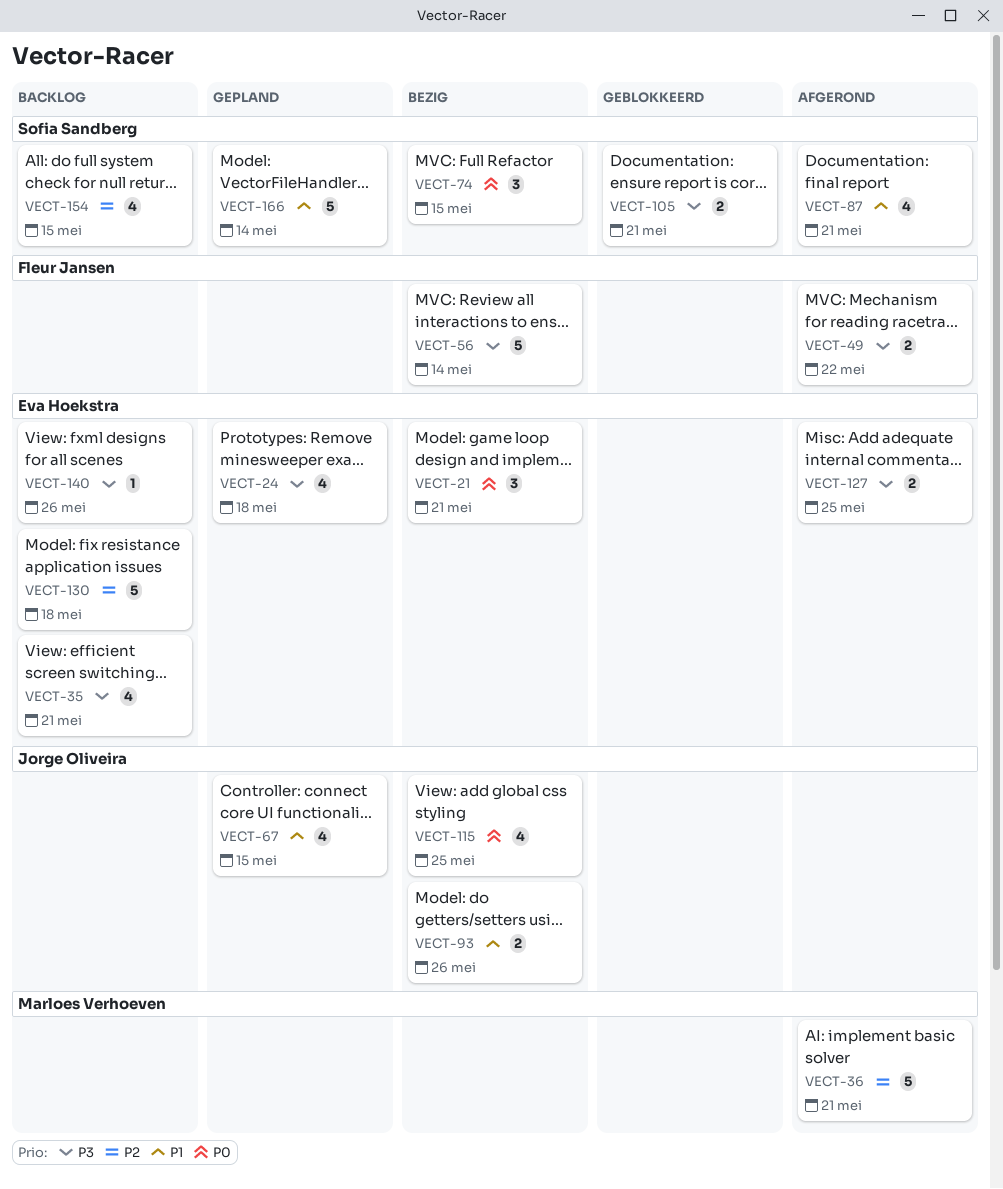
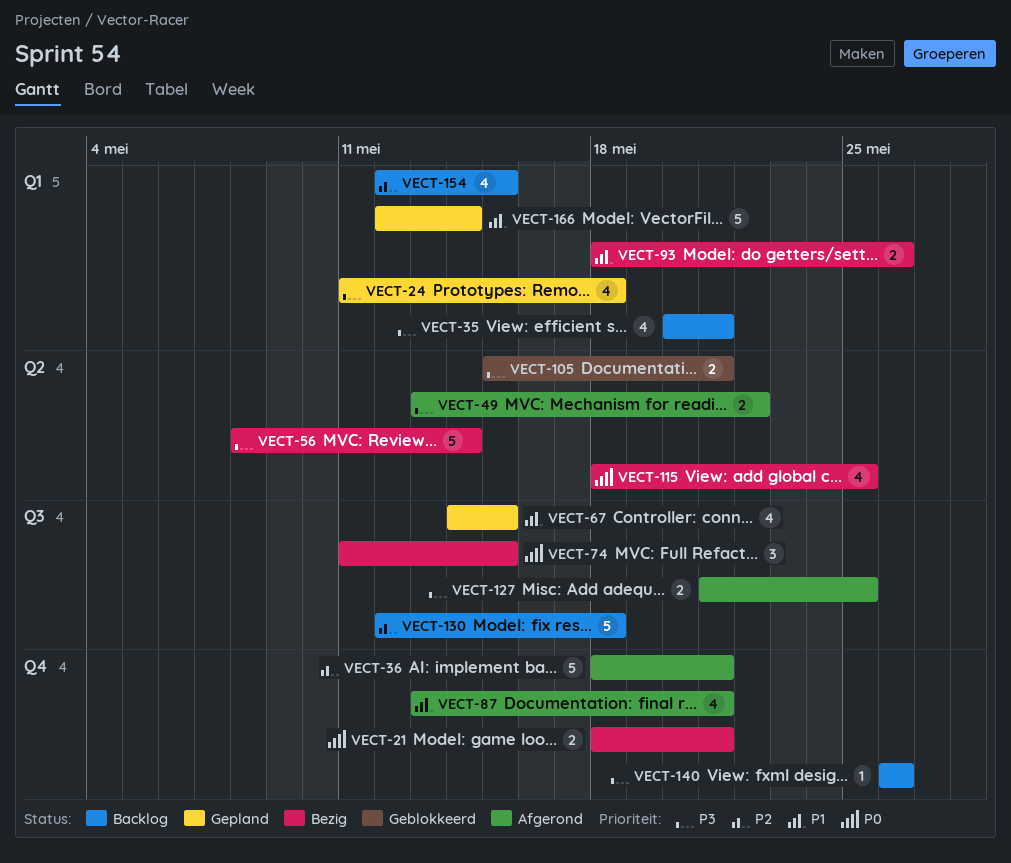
VECT-21, estimate: 3 -> 2

